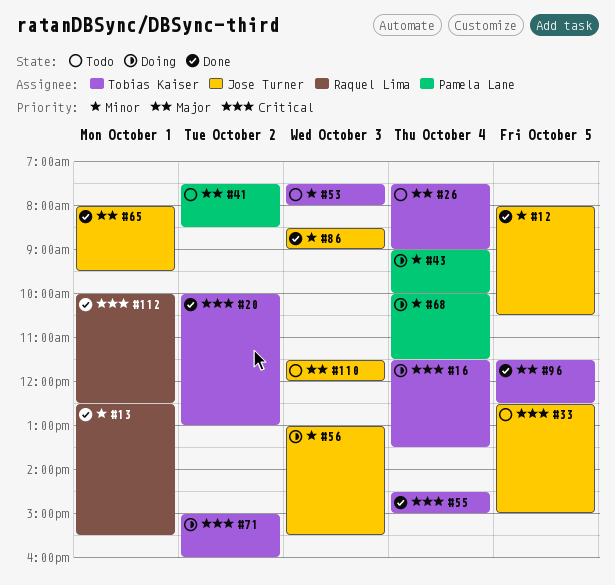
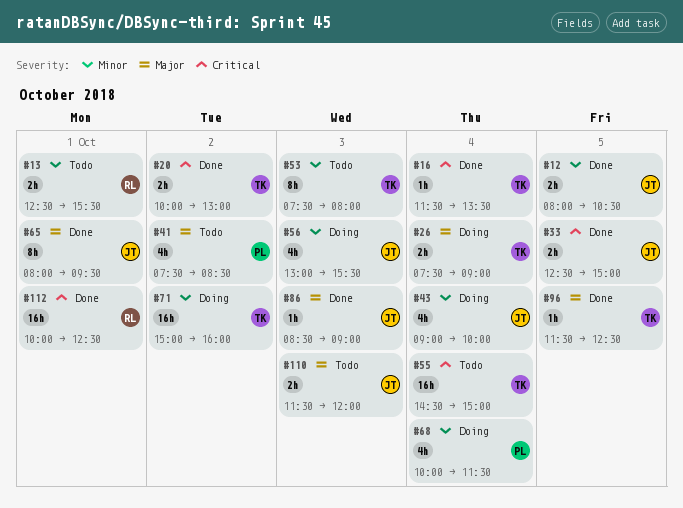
#13, status: Done -> Todo
#16, status: Doing -> Done
#26, status: Todo -> Doing
#33, status: Todo -> Done
#43, owner: Pamela Lane -> Jose Turner
#55, status: Done -> Todo
#71, priority: Critical -> Minor
#86, priority: Minor -> Major

